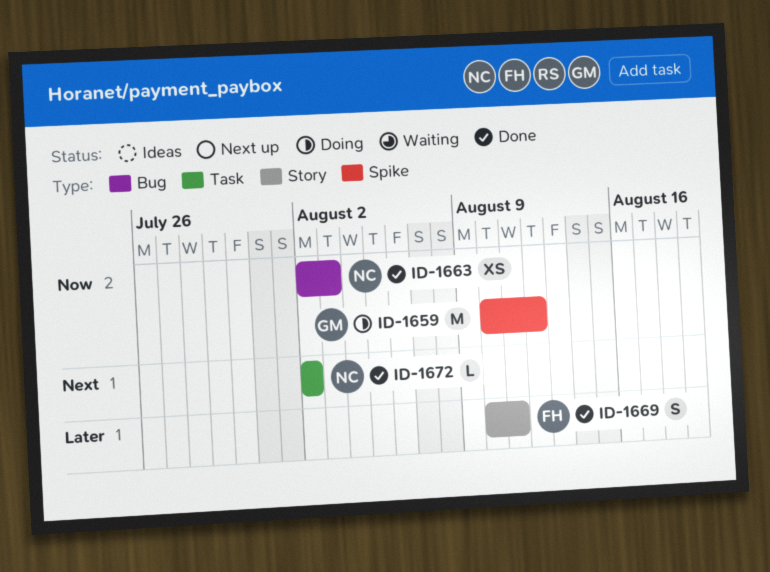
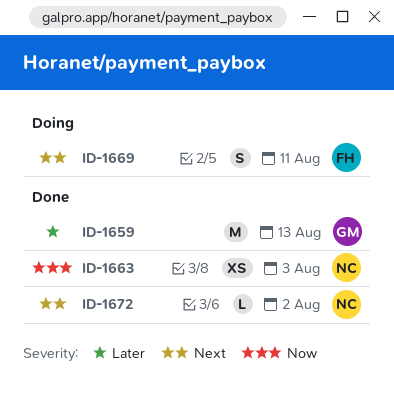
ID-1659, status: Doing -> Done
ID-1659, priority: Now -> Later
ID-1659, due: Aug 12 -> Aug 13
ID-1669, status: Done -> Doing
ID-1669, priority: Later -> Next

